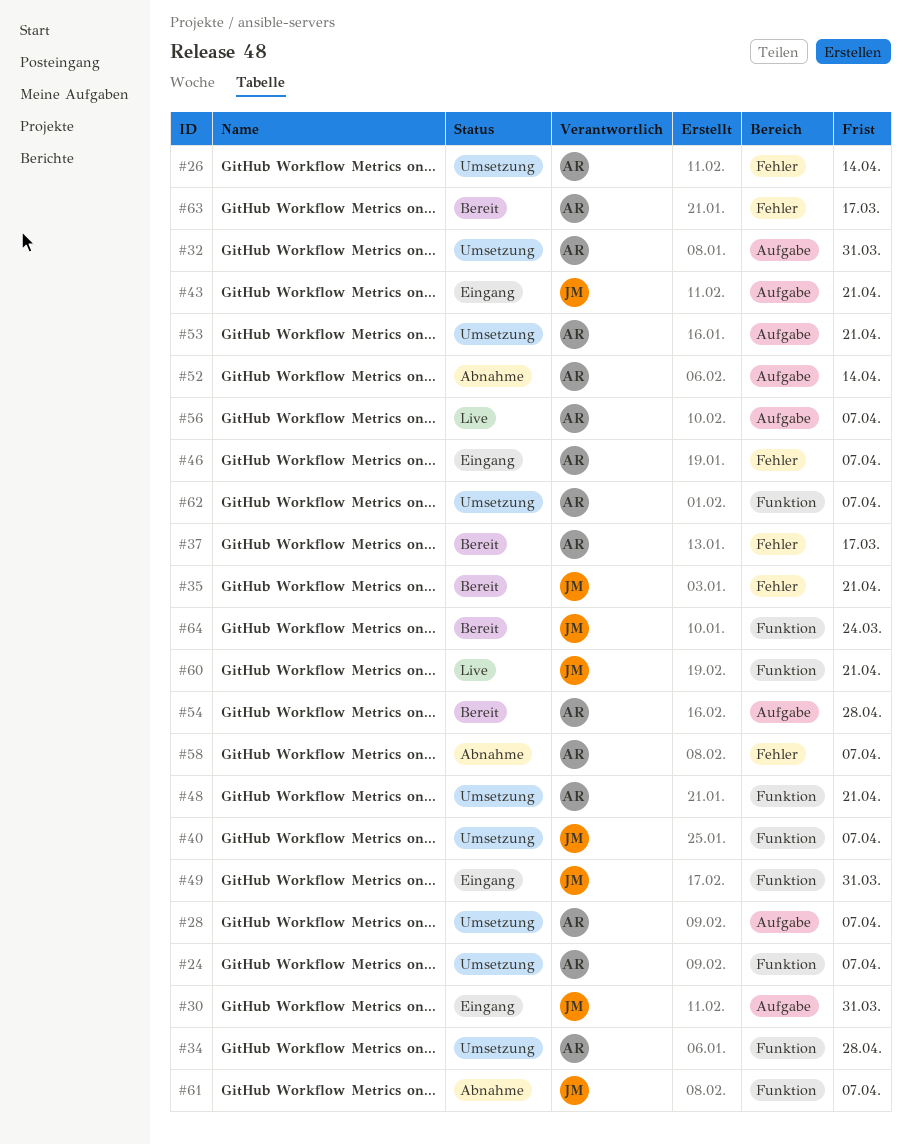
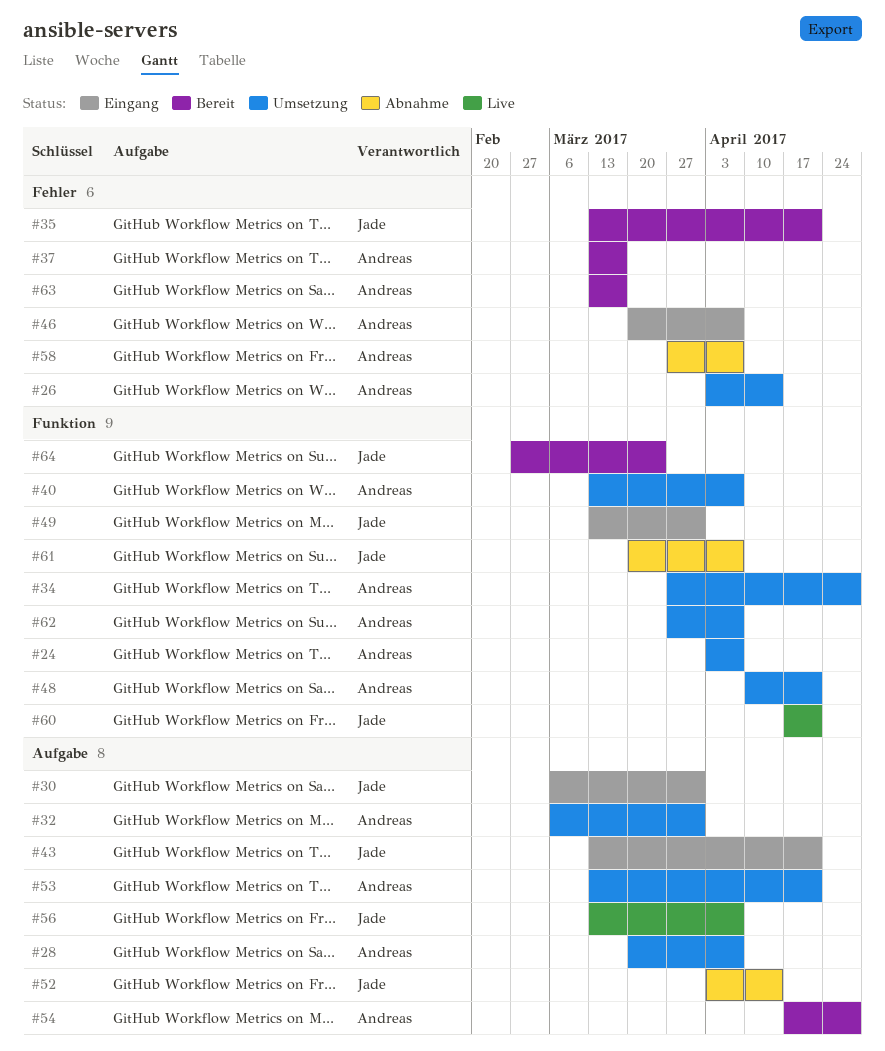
#40, owner: Jade -> Andreas
#52, owner: Andreas -> Jade
#56, owner: Andreas -> Jade

